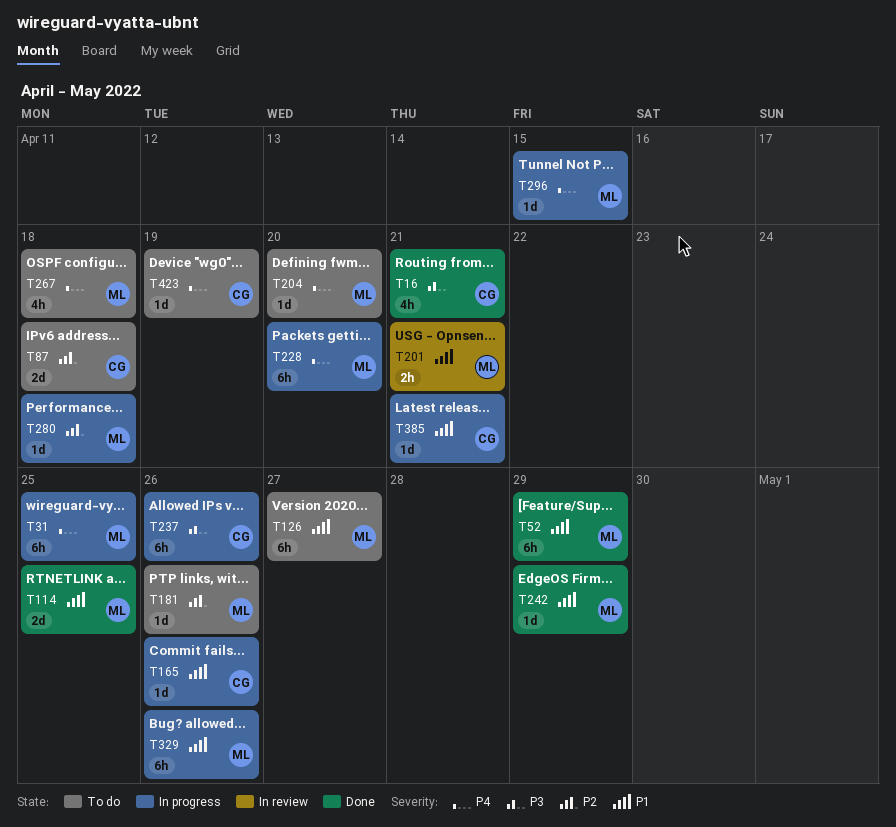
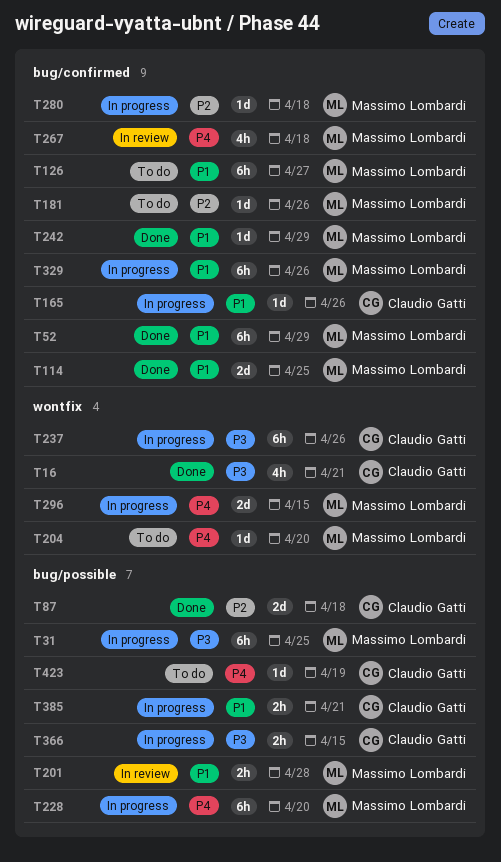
T31, priority: P4 -> P3
T87, status: To do -> Done
T201, due: Apr 21 -> Apr 28
T267, status: To do -> In review
T296, estimate: 1d -> 2d
T366: none -> present
T385, estimate: 1d -> 2h

